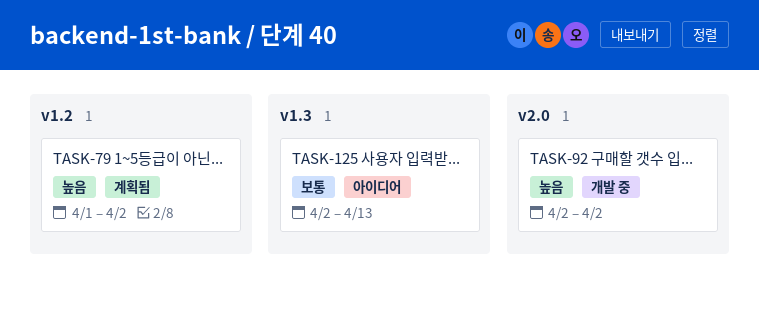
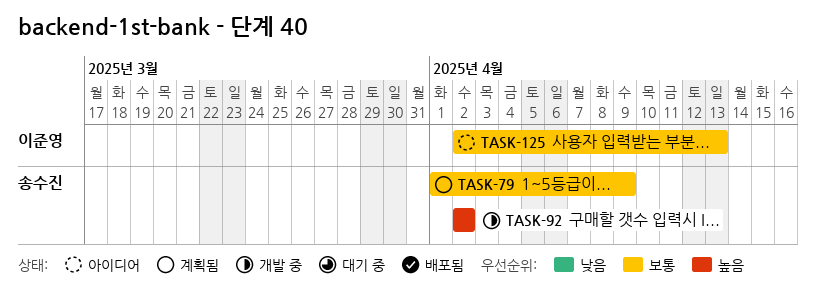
TASK-79, priority: 높음 -> 보통
TASK-79, due: Apr 2 -> Apr 9

